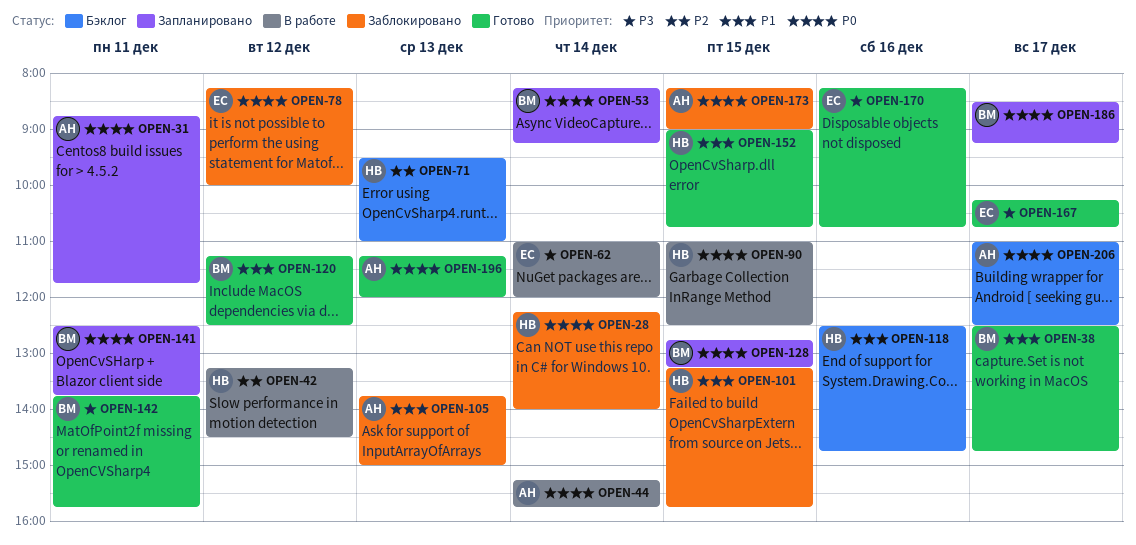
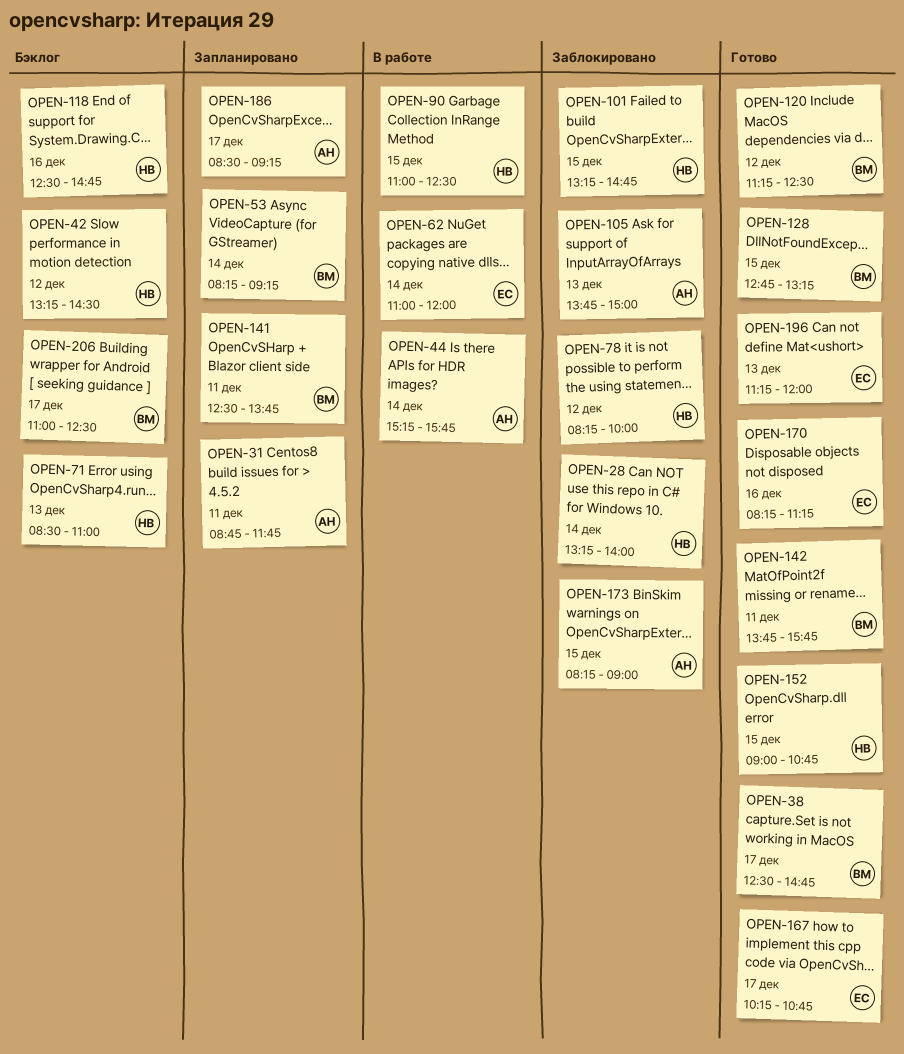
OPEN-28, begins: 12:15 -> 13:15
OPEN-42, status: В работе -> Бэклог
OPEN-71, begins: 09:30 -> 08:30
OPEN-78, owner: ЕС -> НВ
OPEN-101, ends: 15:45 -> 14:45
OPEN-128, status: Запланировано -> Готово
OPEN-170, ends: 10:45 -> 11:15
OPEN-186, owner: ВМ -> АН
OPEN-196, owner: АН -> ЕС
OPEN-206, owner: АН -> ВМ

